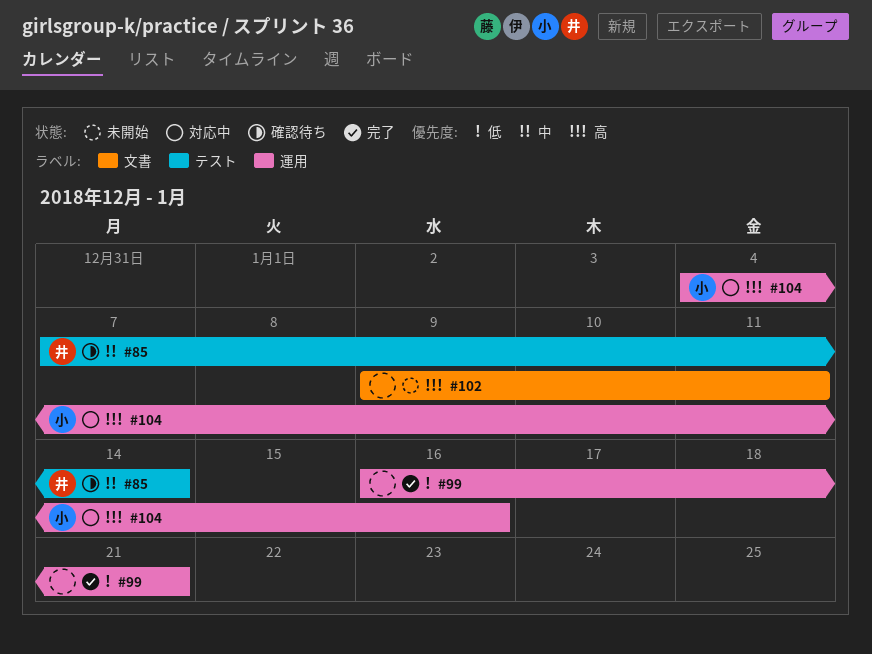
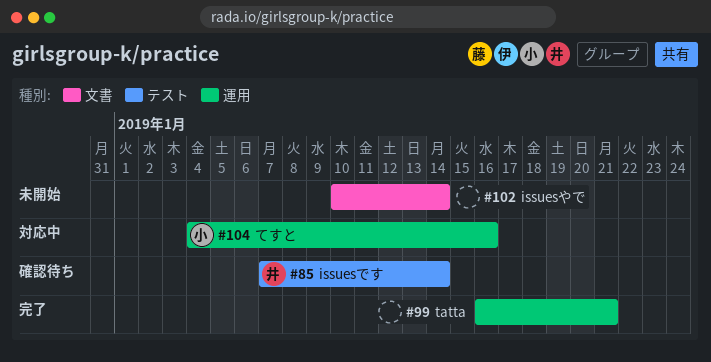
#102, start: Jan 9 -> Jan 10
#102, due: Jan 11 -> Jan 14

